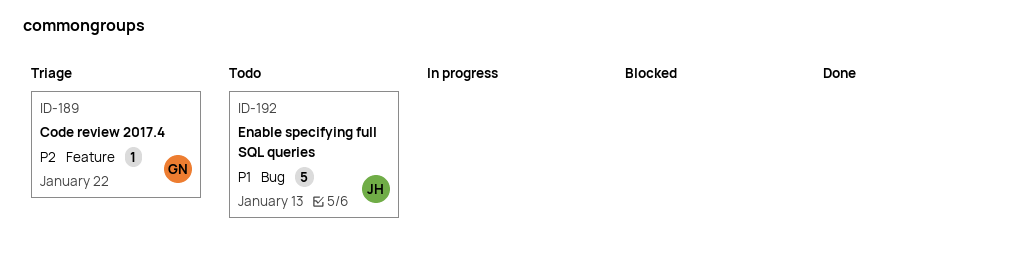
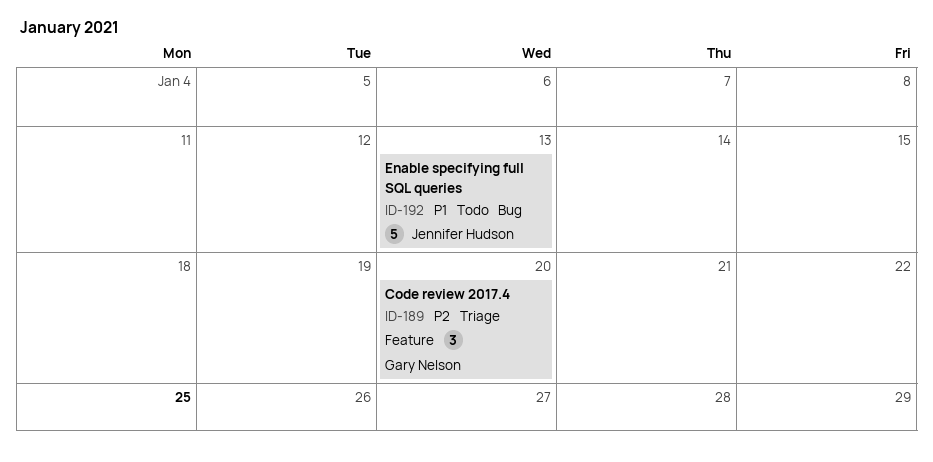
ID-189, estimate: 1 -> 3
ID-189, due: Jan 22 -> Jan 20

